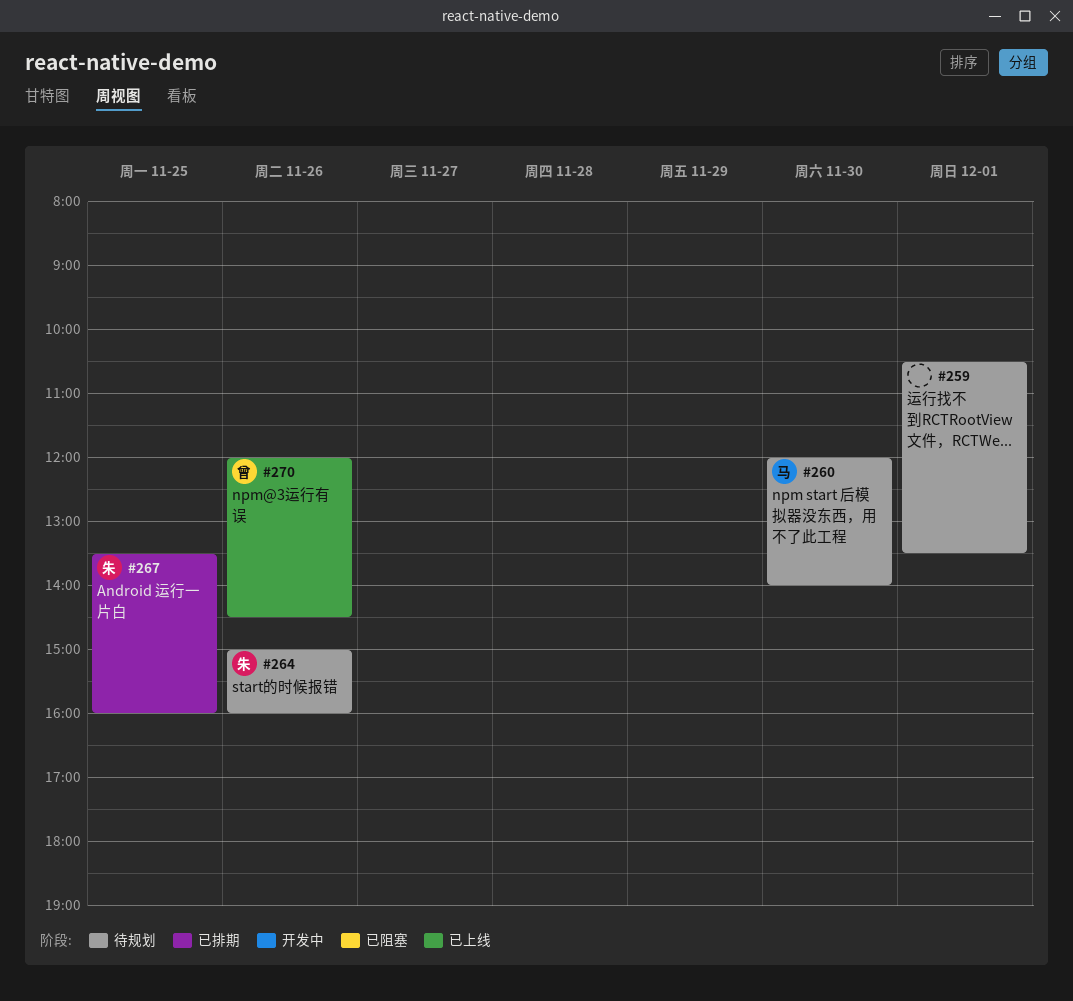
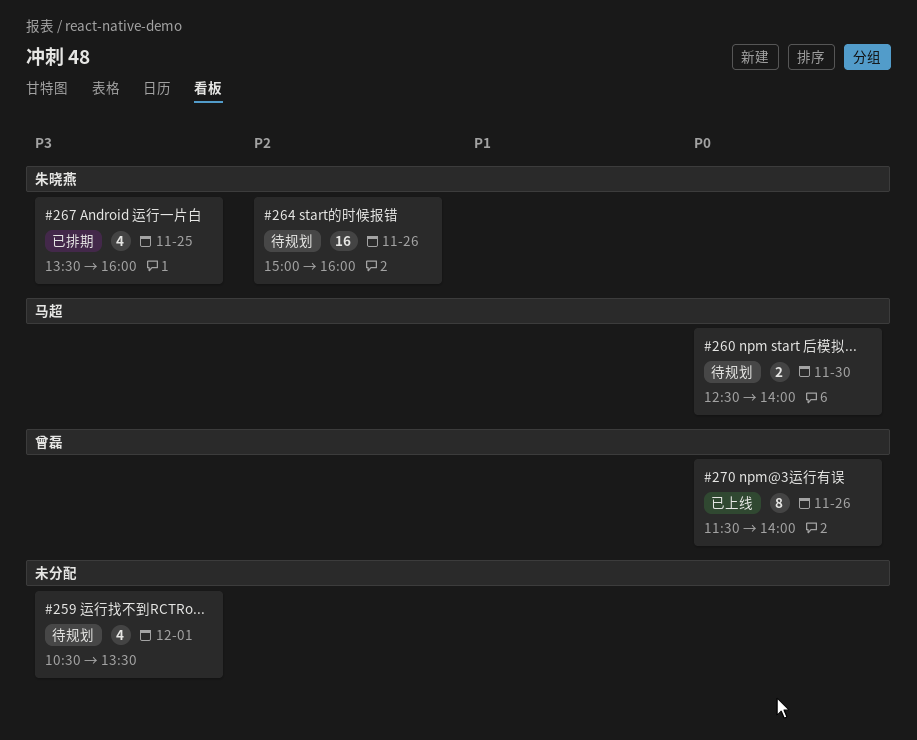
#260, begins: 12:00 -> 12:30
#270, begins: 12:00 -> 11:30
#270, ends: 14:30 -> 14:00

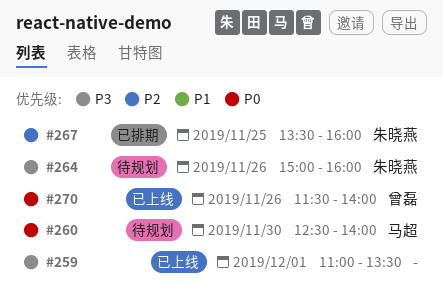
#259, status: 待规划 -> 已上线
#259, begins: 10:30 -> 11:00
#264, priority: P2 -> P3
#267, priority: P3 -> P2

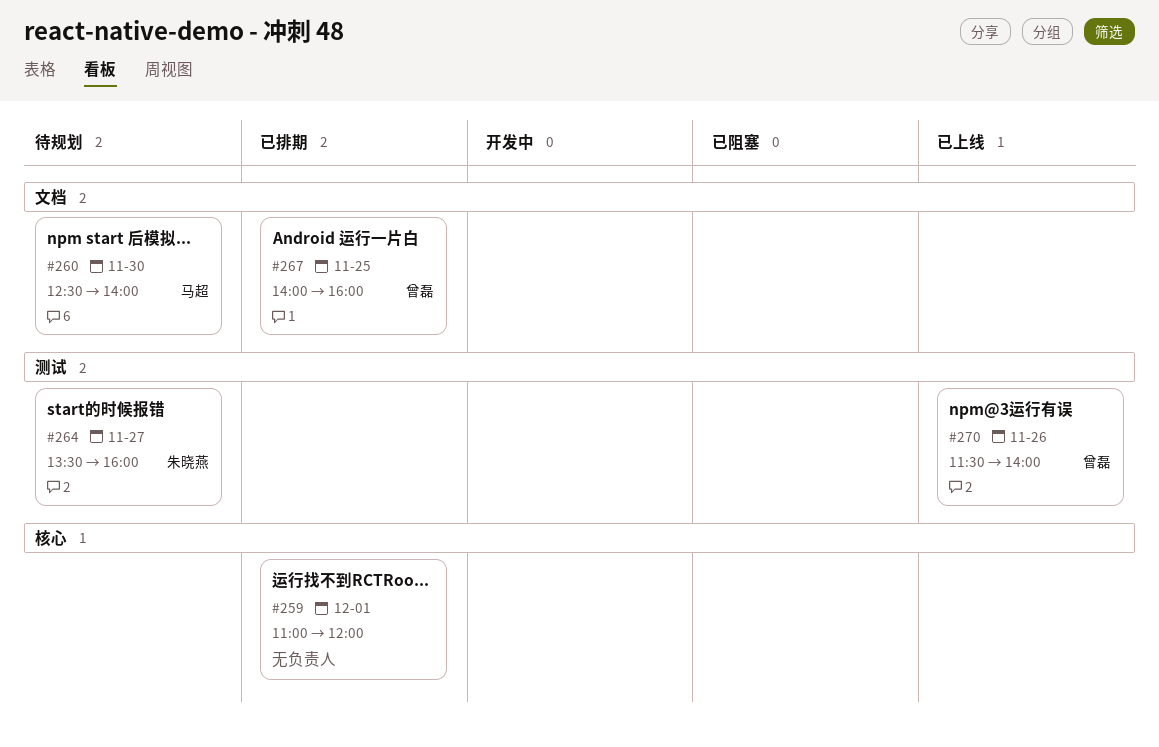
#259, status: 已上线 -> 已排期
#259, ends: 13:30 -> 12:00
#264, day: Nov 26 -> Nov 27
#264, begins: 15:00 -> 13:30
#267, owner: 朱晓燕 -> 曾磊
#267, begins: 13:30 -> 14:00

